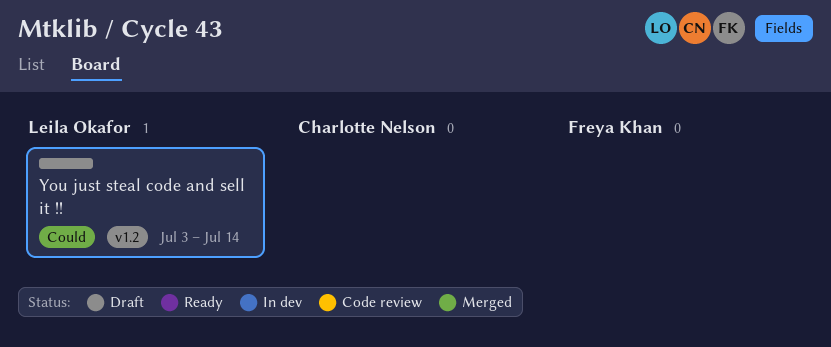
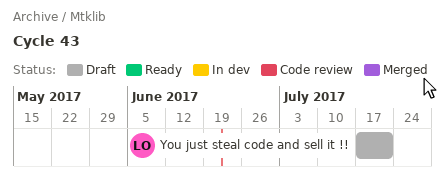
You just steal code and sell it !!, start: Jul 3 -> Jul 17
You just steal code and sell it !!, due: Jul 14 -> Jul 21

